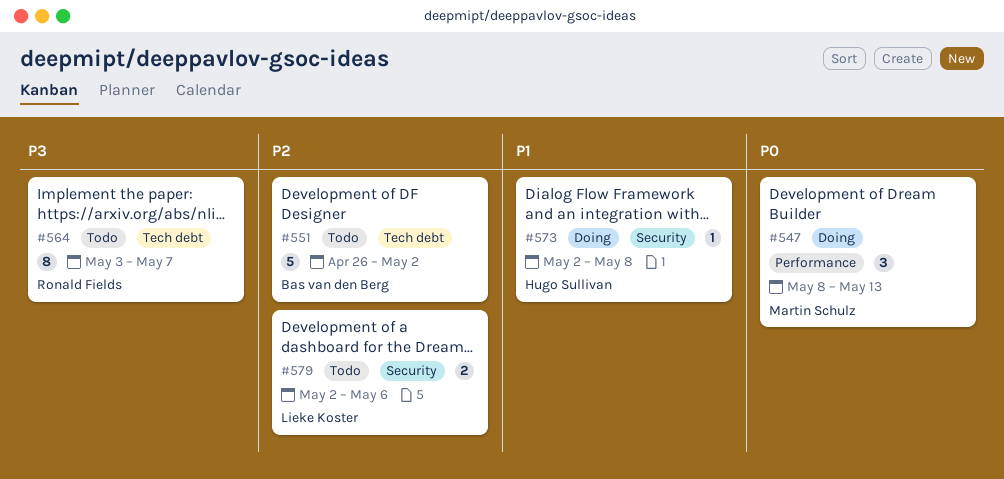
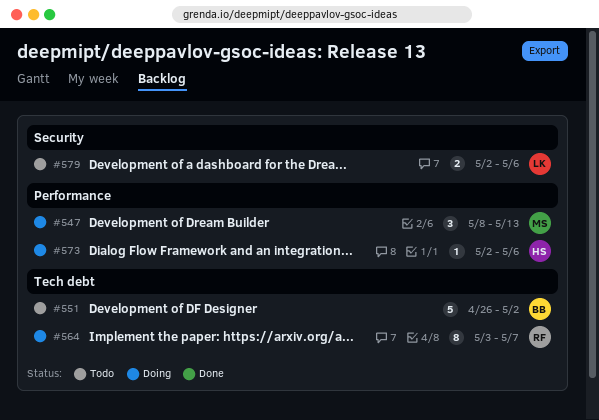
#564, status: Todo -> Doing
#573, label: Security -> Performance
#573, due: May 8 -> May 6

